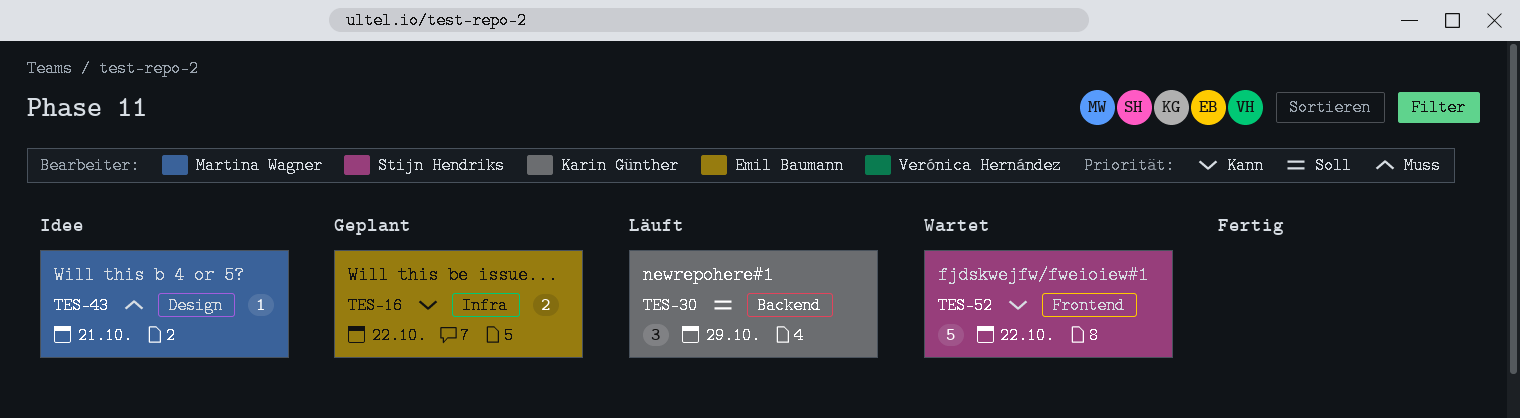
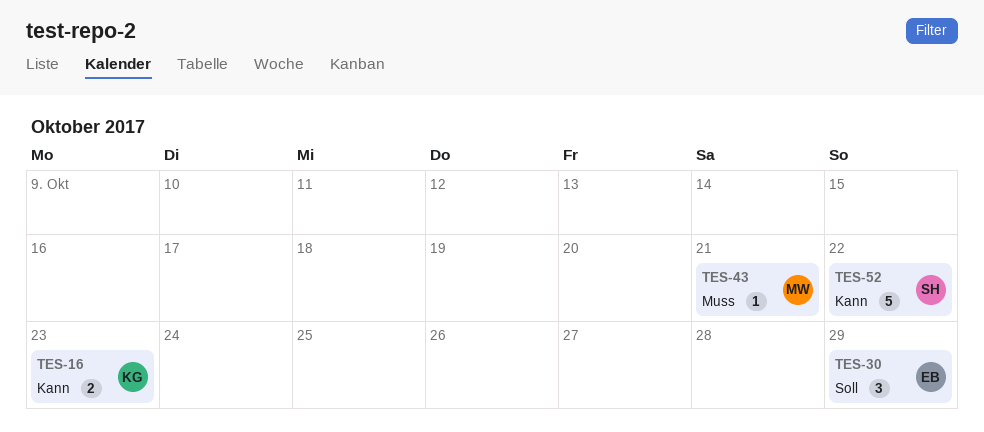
TES-16, owner: Emil Baumann -> Karin Günther
TES-16, due: Oct 22 -> Oct 23
TES-30, owner: Karin Günther -> Emil Baumann

